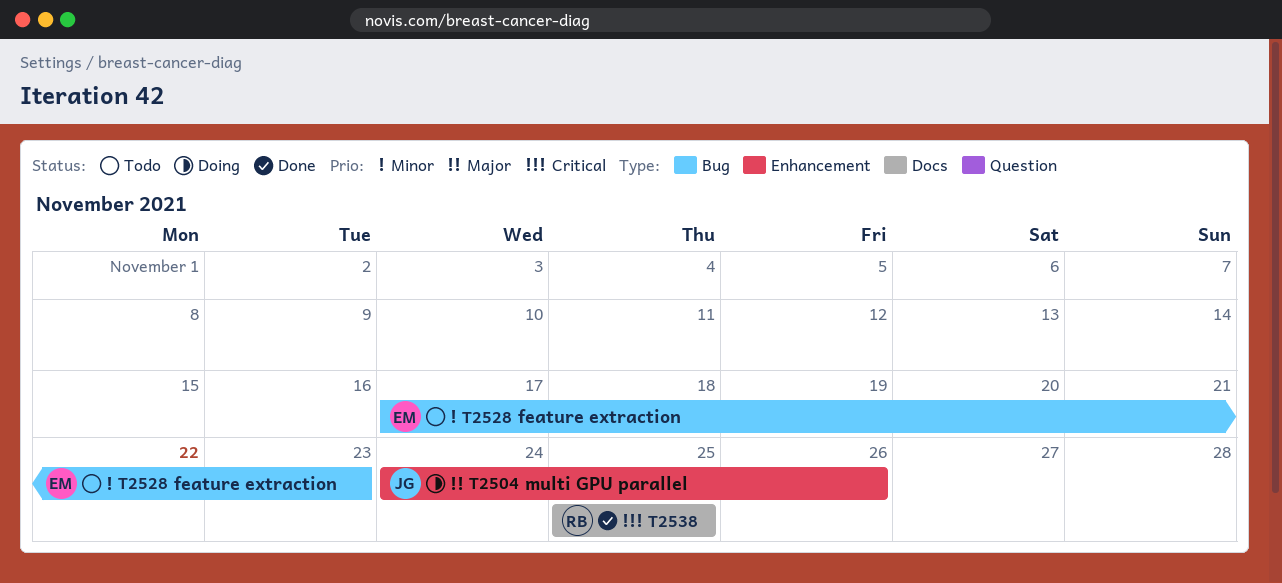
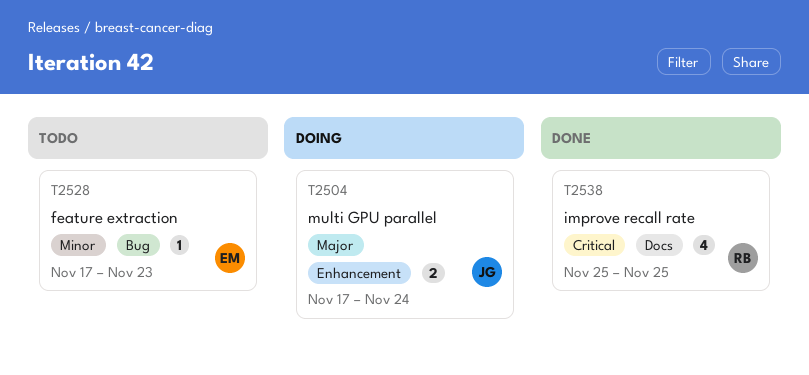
T2504, start: Nov 24 -> Nov 17
T2504, due: Nov 26 -> Nov 24

